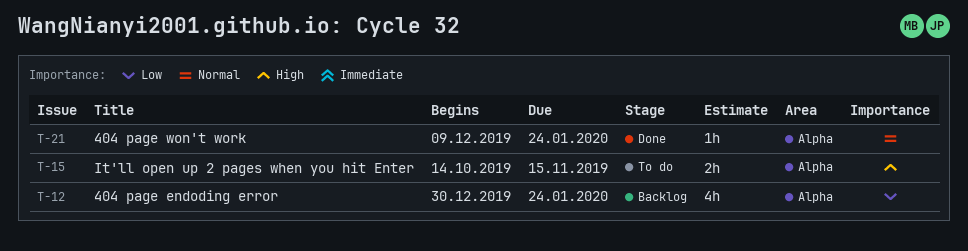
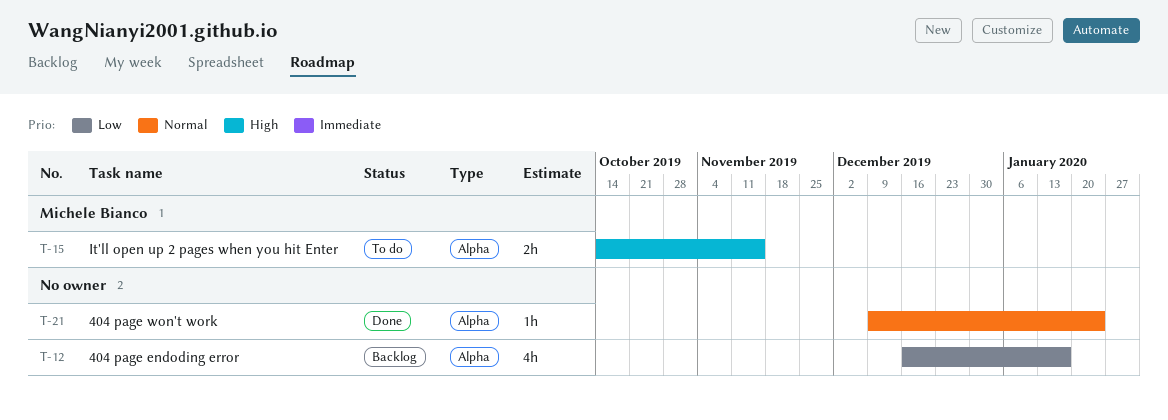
T-12, start: Dec 30 -> Dec 16
T-12, due: Jan 24 -> Jan 17

